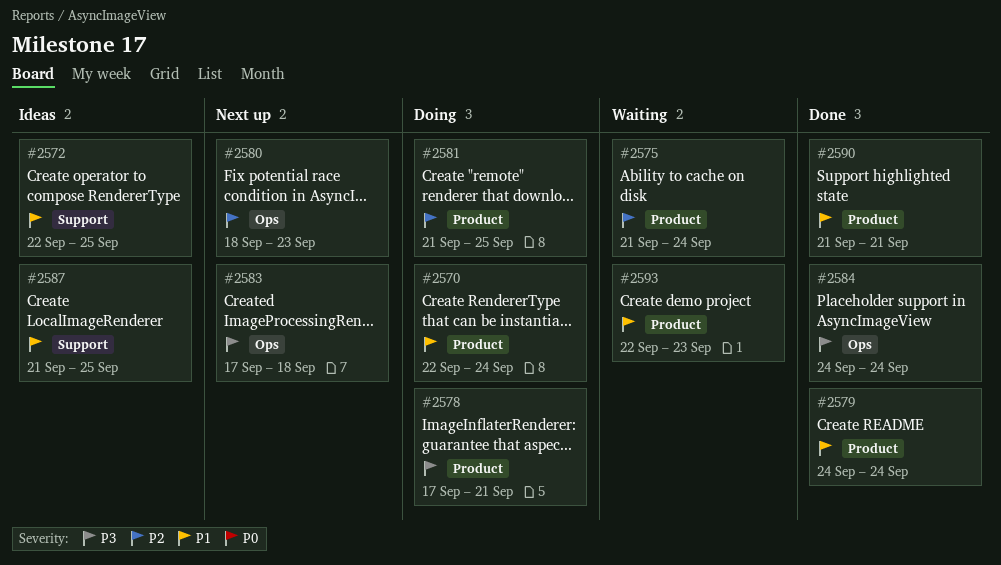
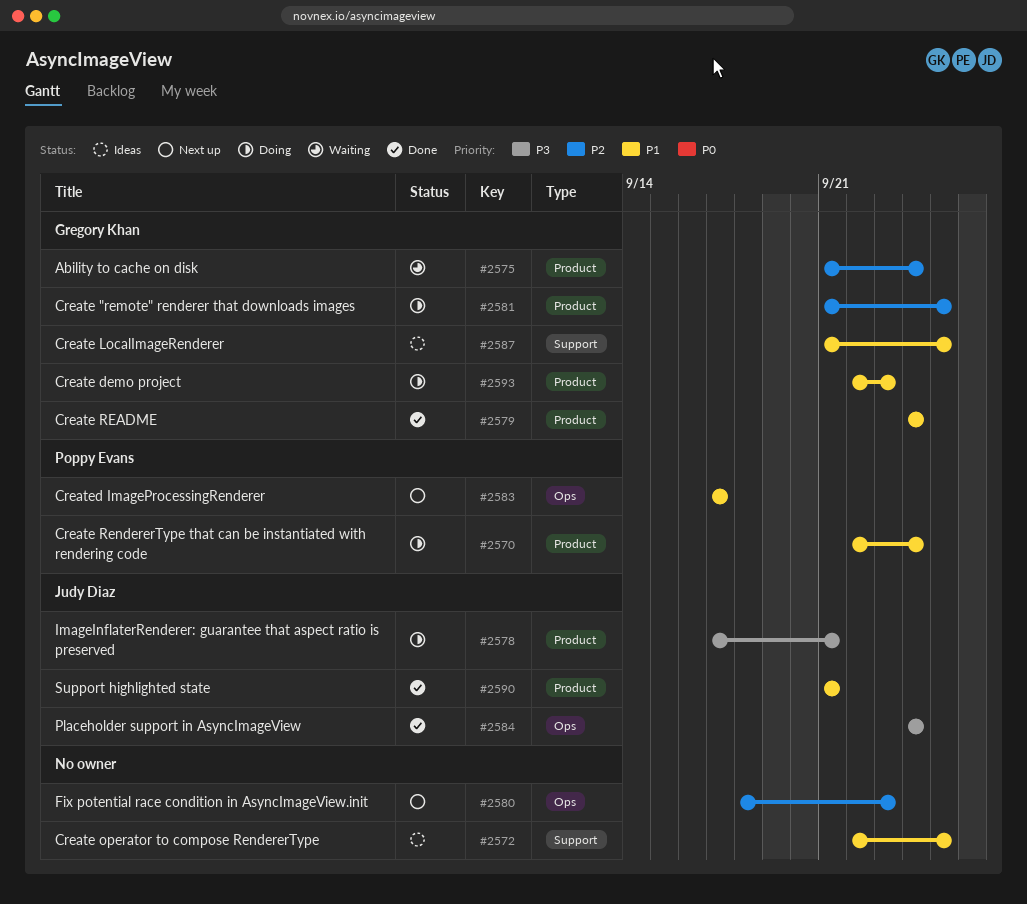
#2583, priority: P3 -> P1
#2583, due: Sep 18 -> Sep 17
#2593, status: Waiting -> Doing

